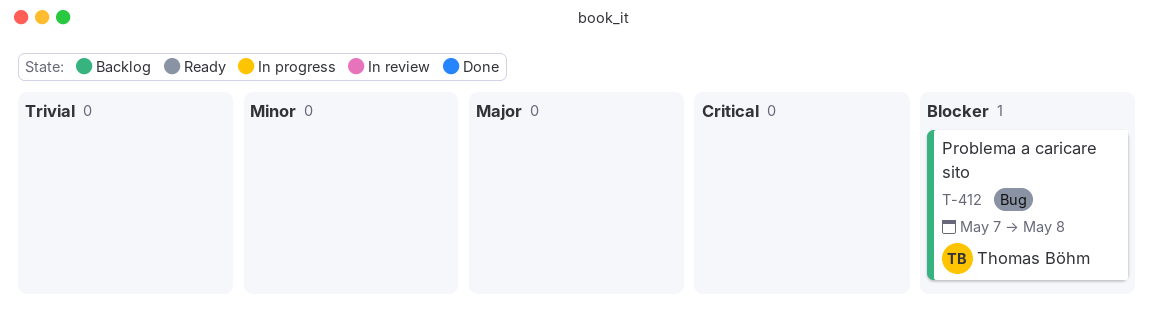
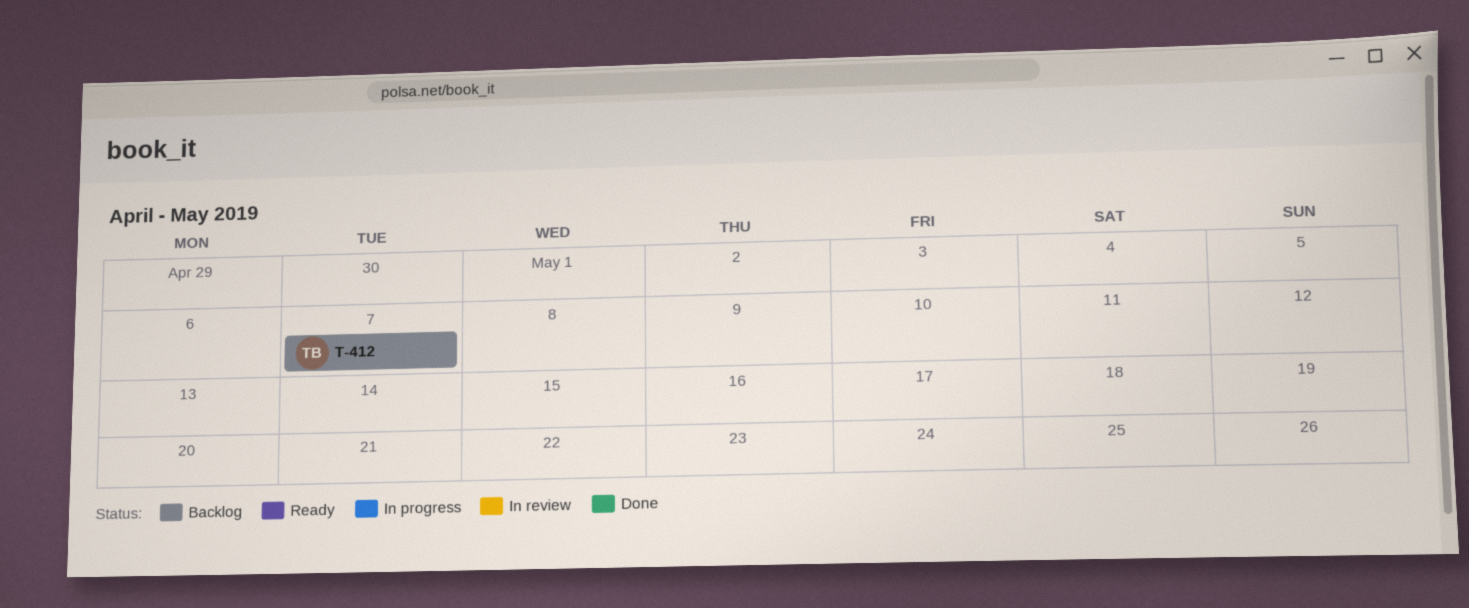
T-412, due: May 8 -> May 7

